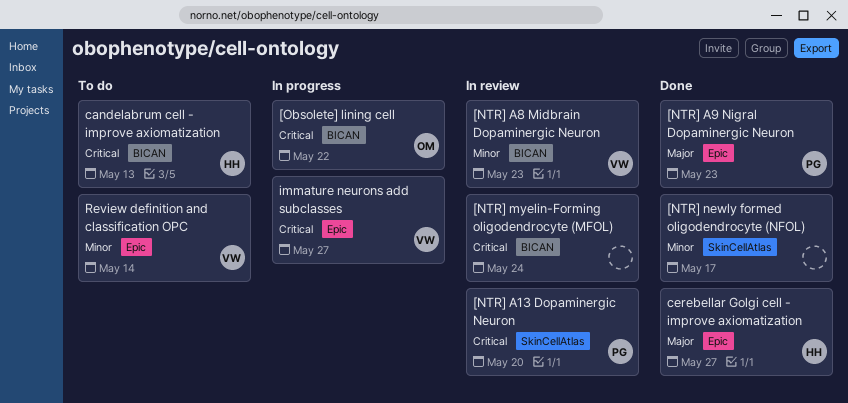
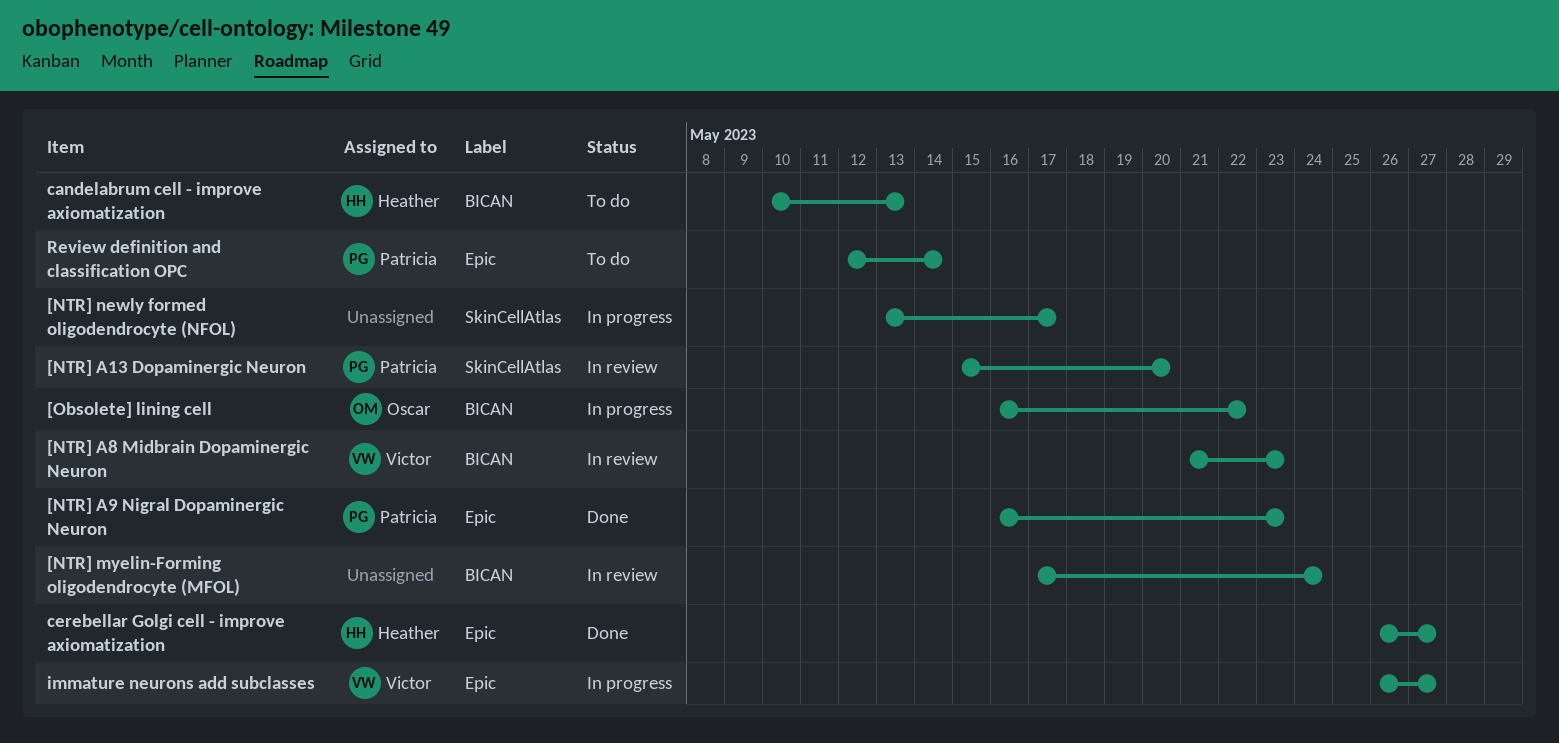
[NTR] newly formed oligodendrocyte (NFOL), status: Done -> In progress
Review definition and classification OPC, owner: Victor -> Patricia

